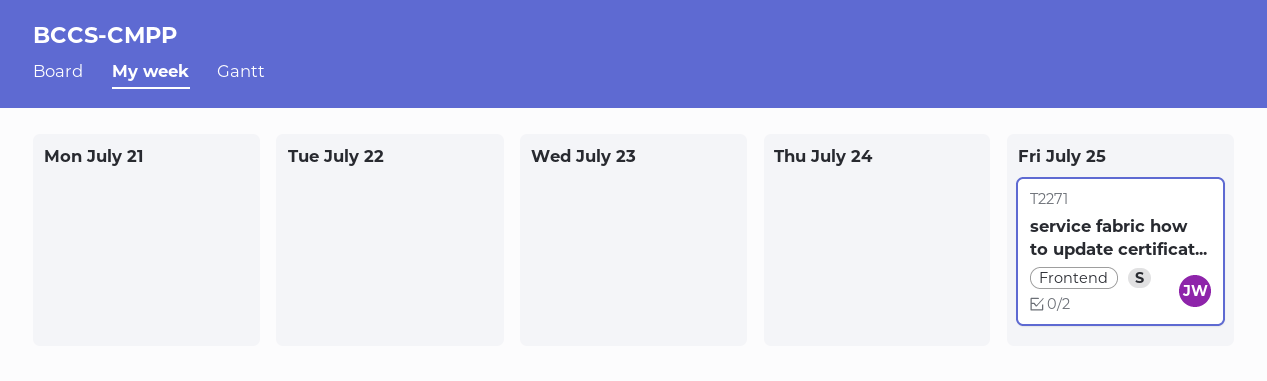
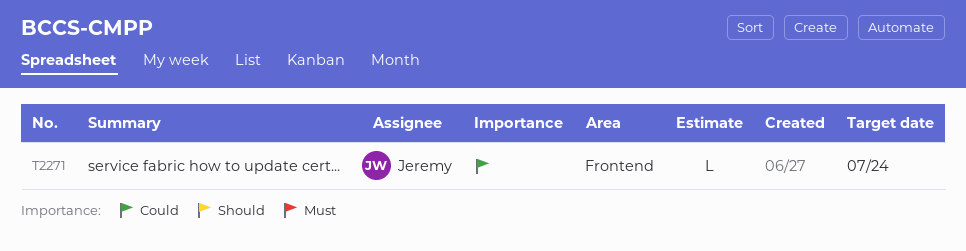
T2271, estimate: S -> L
T2271, due: Jul 25 -> Jul 24

